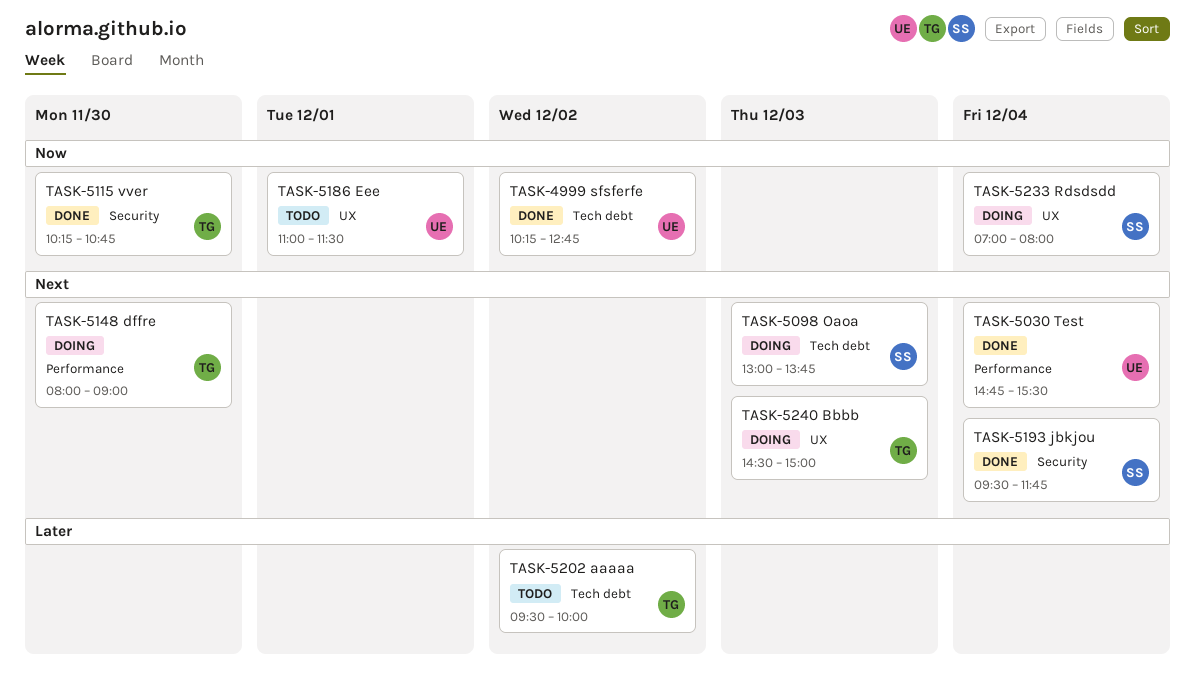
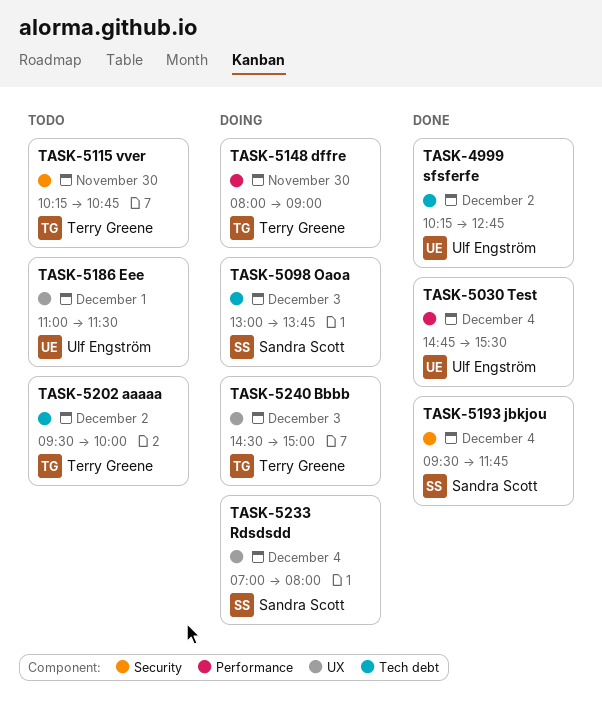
TASK-5115, status: Done -> Todo

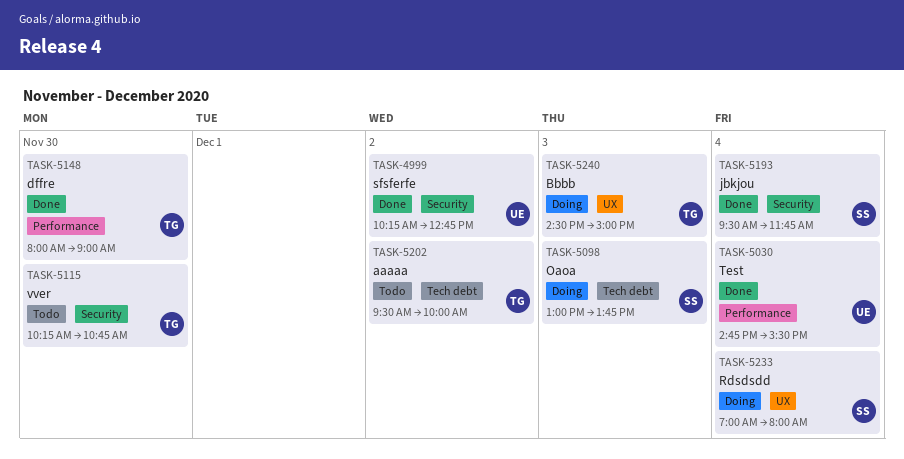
TASK-4999, label: Tech debt -> Security
TASK-5148, status: Doing -> Done
TASK-5186: present -> none

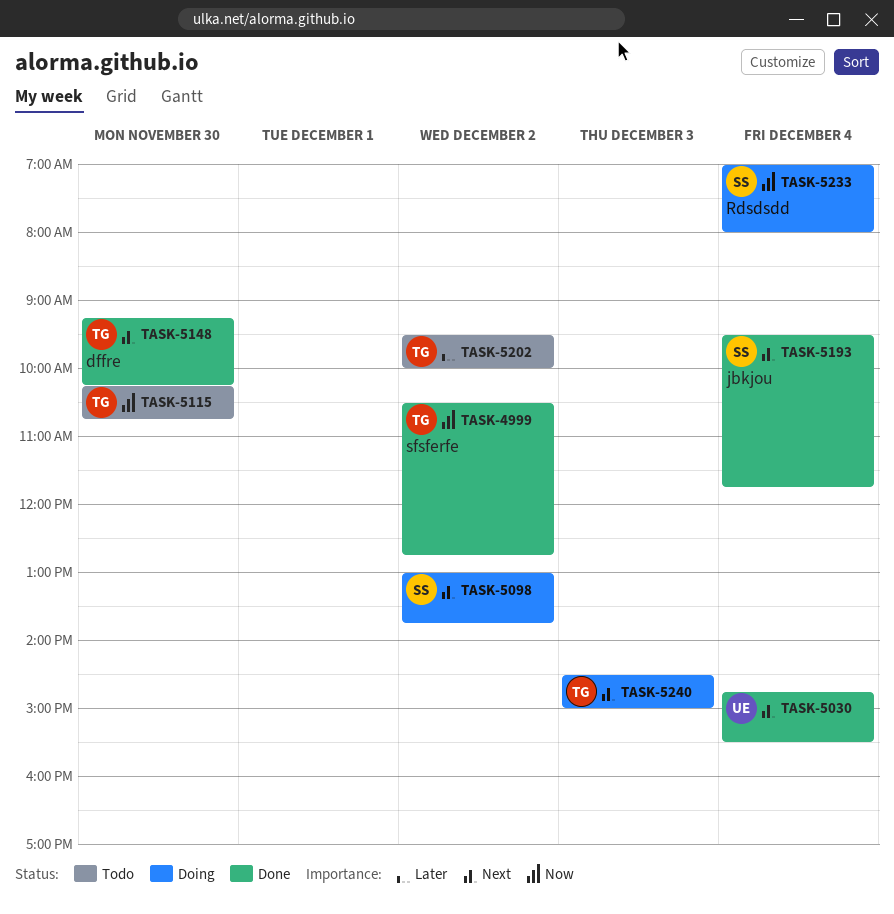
TASK-4999, owner: UE -> TG
TASK-4999, begins: 10:15 -> 10:30
TASK-5098, day: Dec 3 -> Dec 2
TASK-5148, begins: 08:00 -> 09:15
TASK-5148, ends: 09:00 -> 10:15

